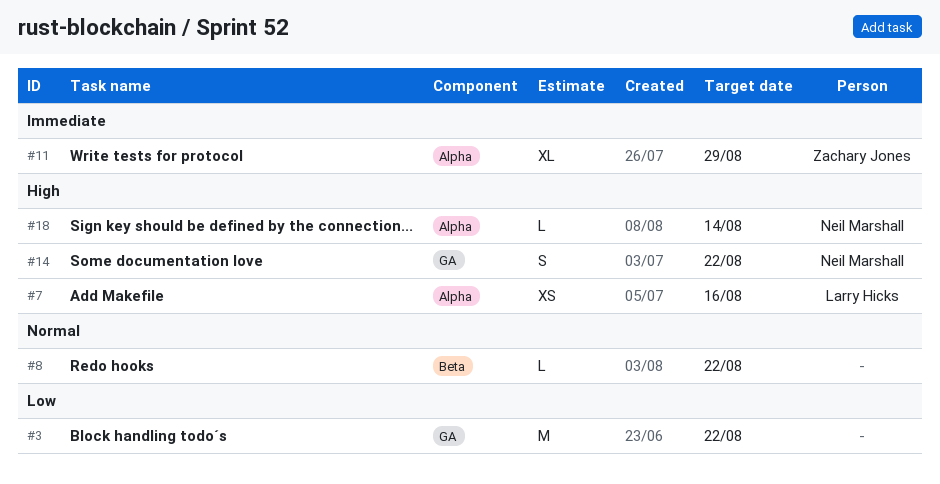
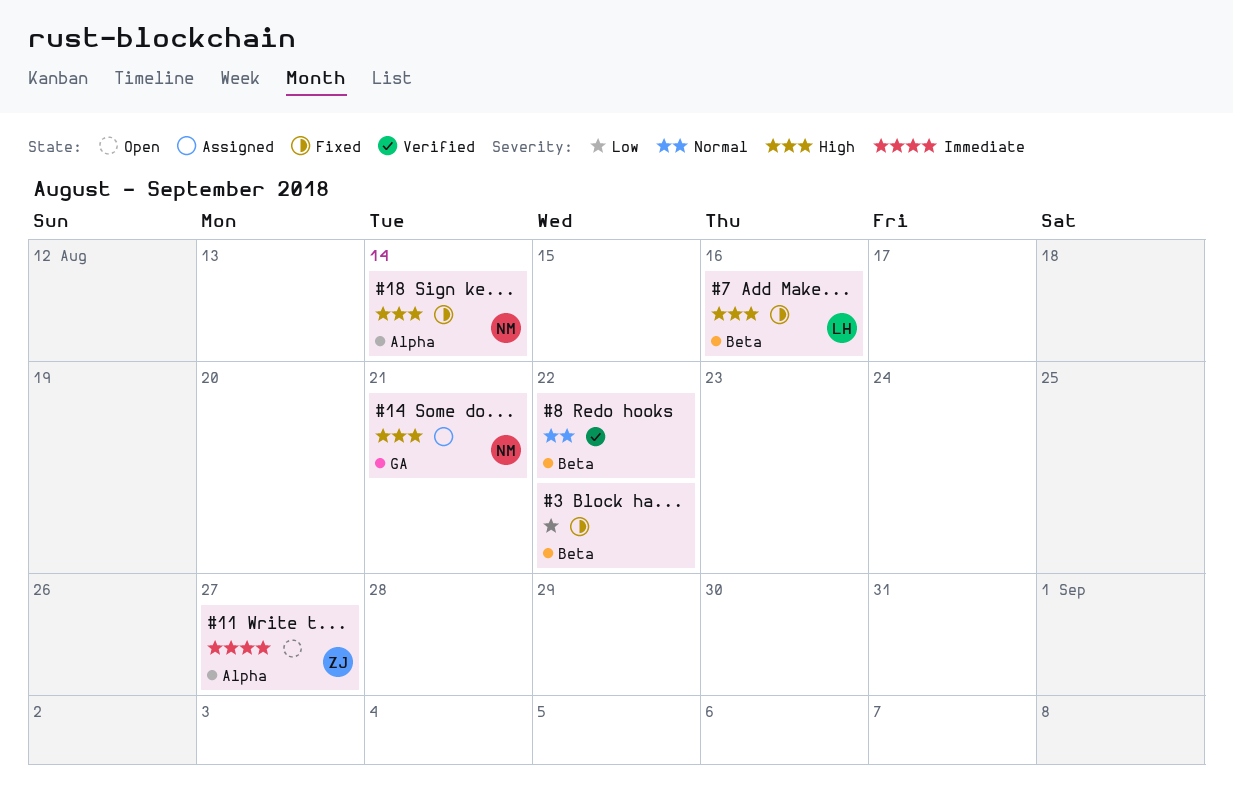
#3, label: GA -> Beta
#7, label: Alpha -> Beta
#11, due: Aug 29 -> Aug 27
#14, due: Aug 22 -> Aug 21

